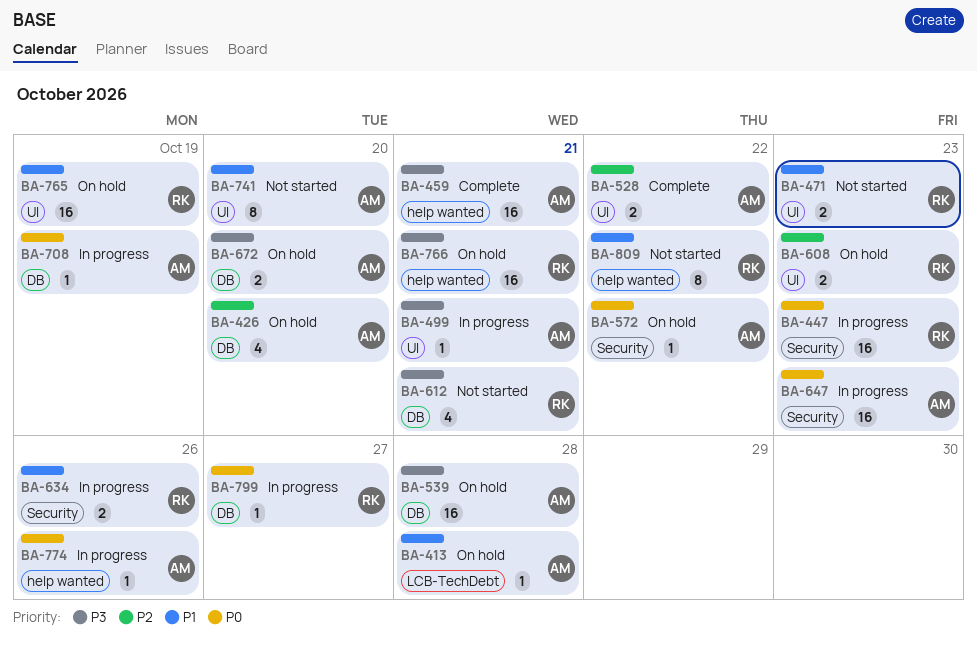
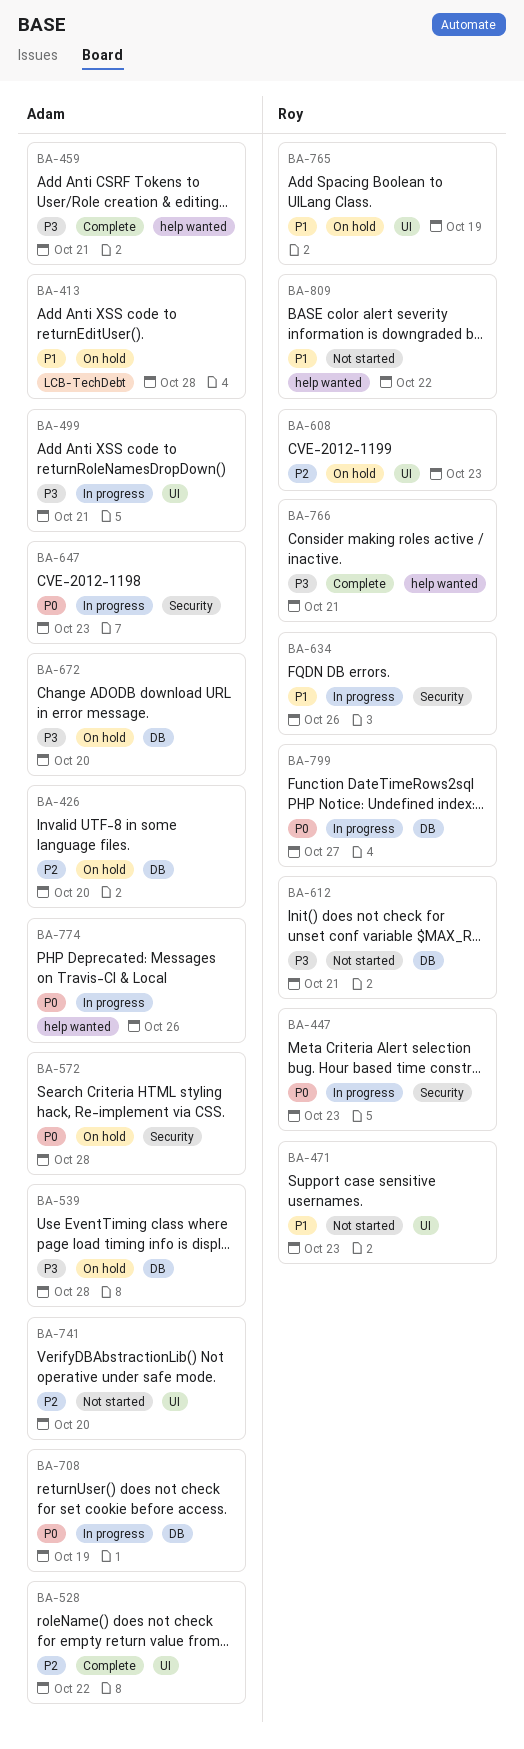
BA-572, due: Oct 22 -> Oct 28
BA-741, priority: P1 -> P2
BA-766, status: On hold -> Complete

